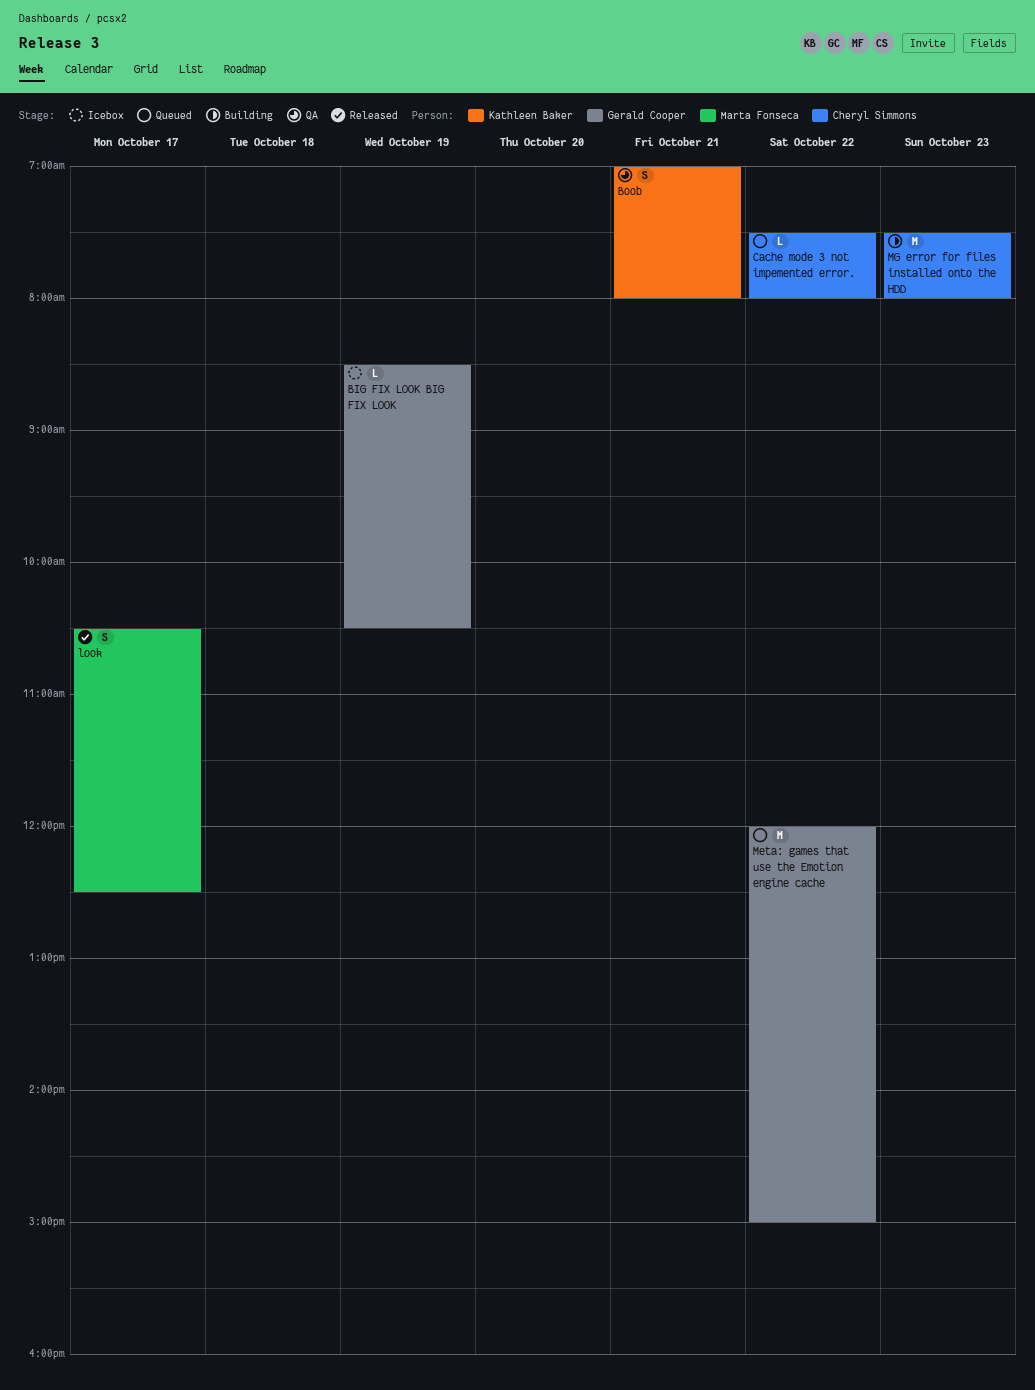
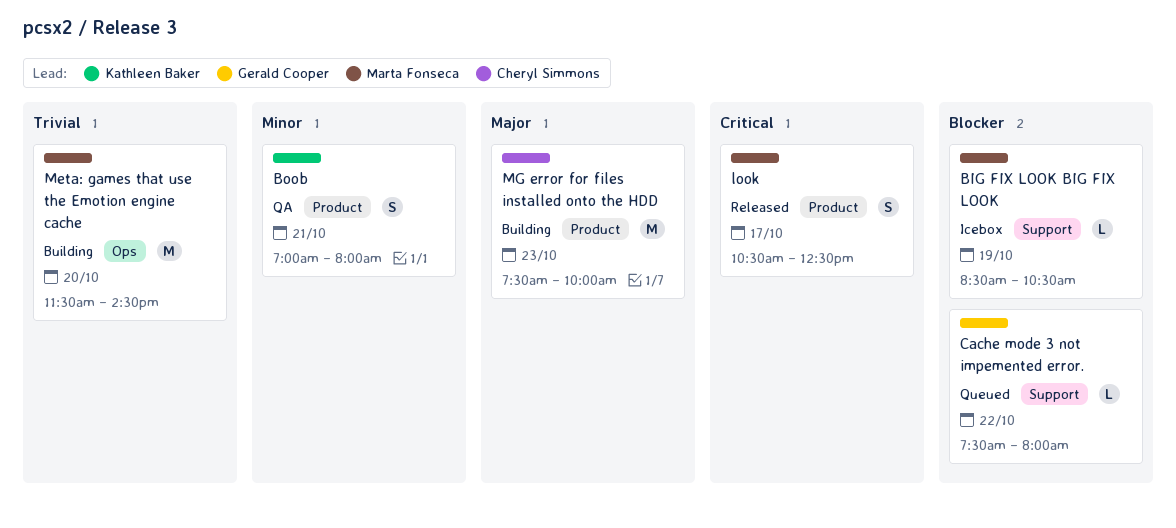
BIG FIX LOOK BIG FIX LOOK, owner: Gerald Cooper -> Marta Fonseca
Cache mode 3 not impemented error., owner: Cheryl Simmons -> Gerald Cooper
Meta: games that use the Emotion engine cache, status: Queued -> Building
Meta: games that use the Emotion engine cache, owner: Gerald Cooper -> Marta Fonseca
Meta: games that use the Emotion engine cache, day: Oct 22 -> Oct 20
Meta: games that use the Emotion engine cache, begins: 12:00 -> 11:30
Meta: games that use the Emotion engine cache, ends: 15:00 -> 14:30
MG error for files installed onto the HDD, ends: 08:00 -> 10:00

